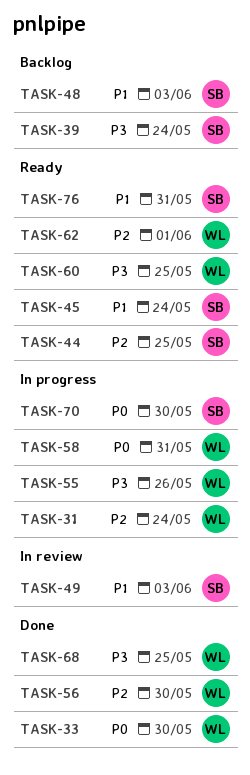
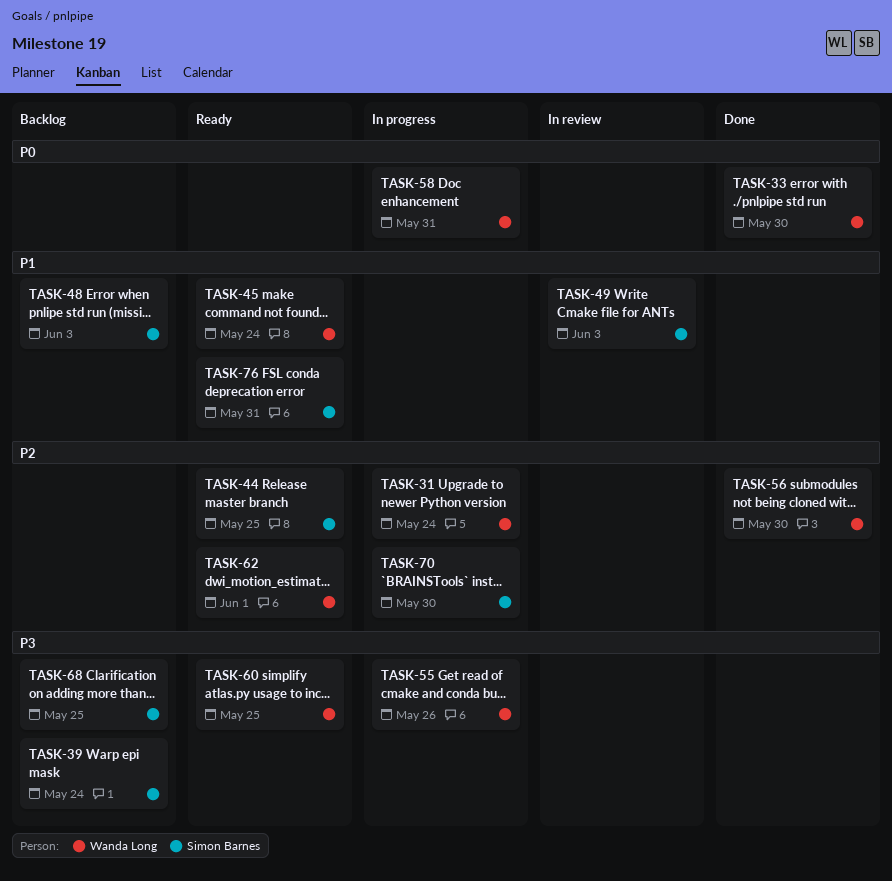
TASK-45, owner: Simon Barnes -> Wanda Long
TASK-68, status: Done -> Backlog
TASK-68, owner: Wanda Long -> Simon Barnes
TASK-70, priority: P0 -> P2

